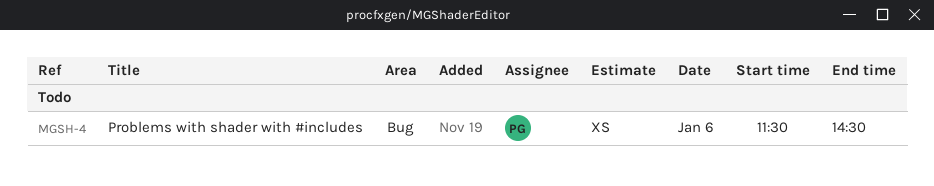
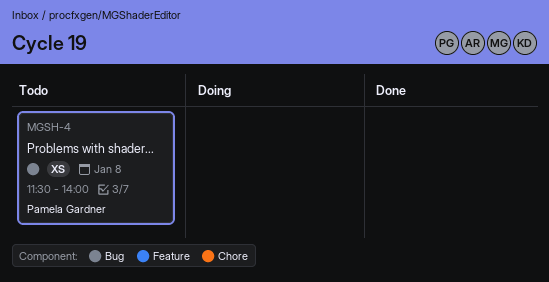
MGSH-4, day: Jan 6 -> Jan 8
MGSH-4, ends: 14:30 -> 14:00

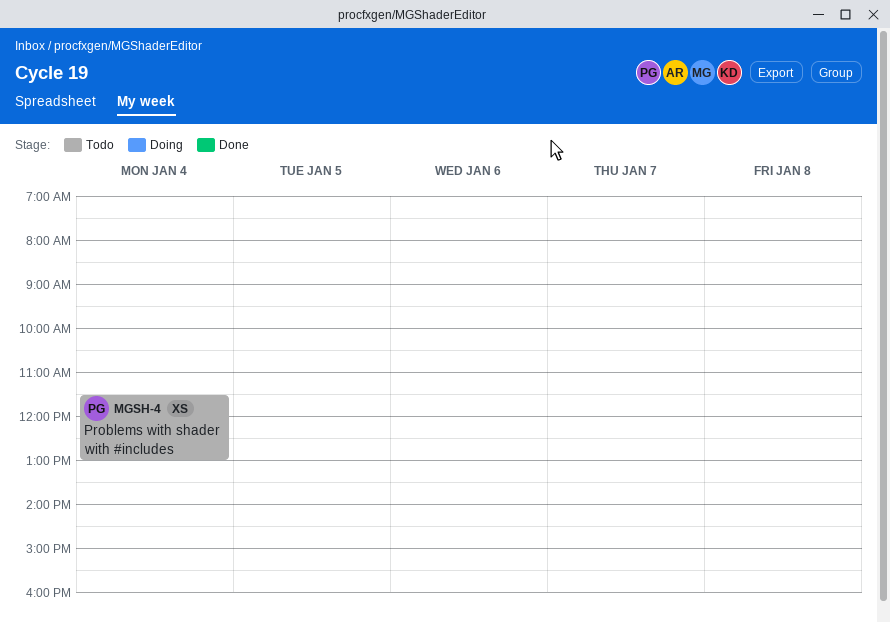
MGSH-4, day: Jan 8 -> Jan 4
MGSH-4, ends: 14:00 -> 13:00

